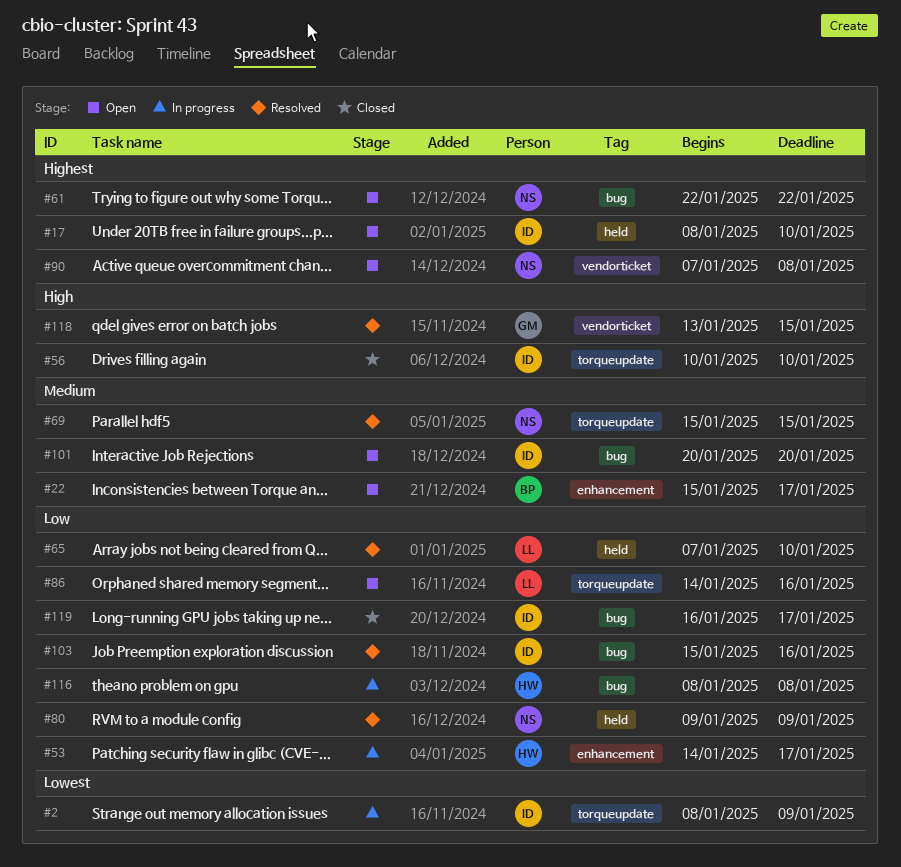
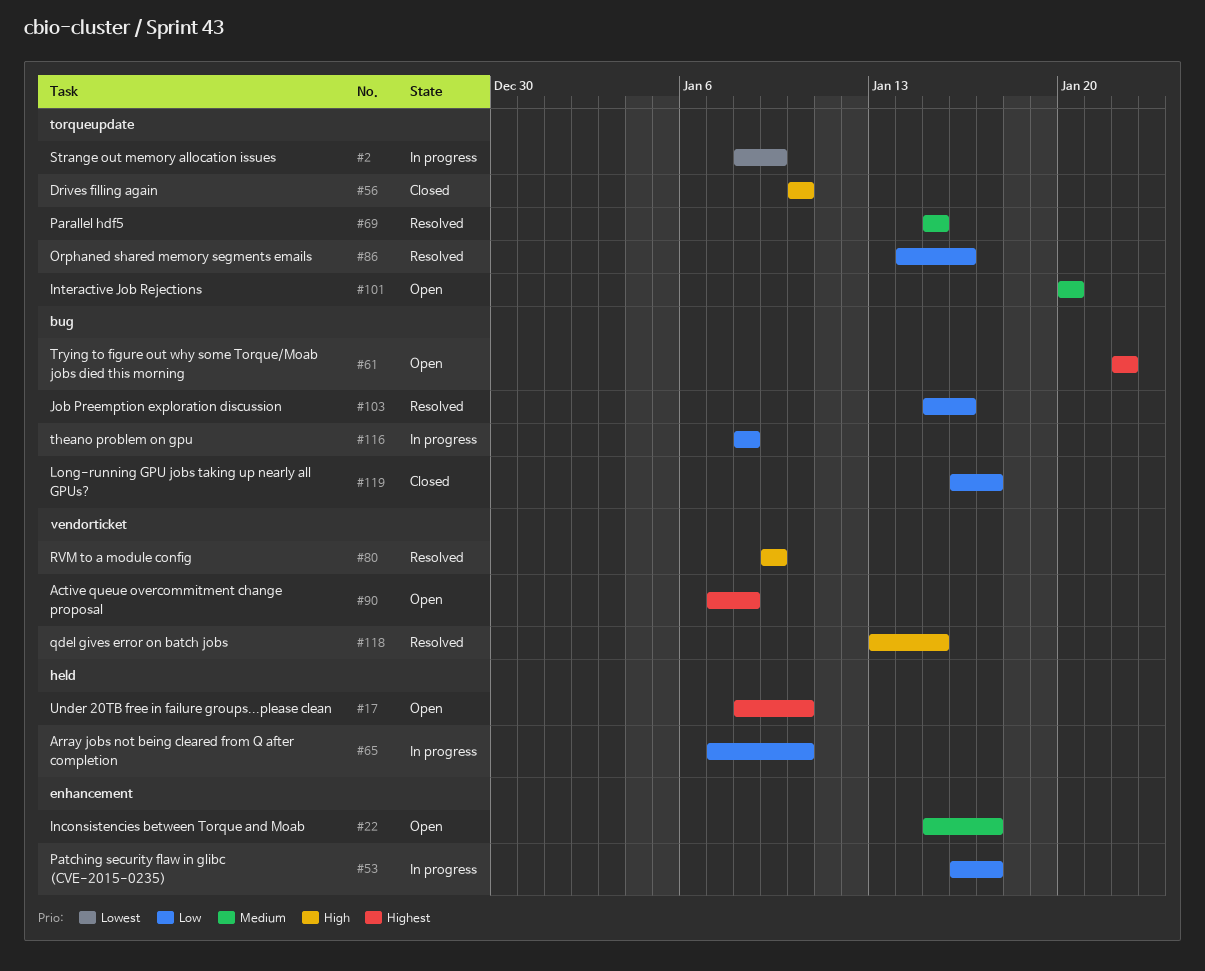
#53, start: Jan 14 -> Jan 16
#65, status: Resolved -> In progress
#80, priority: Low -> High
#80, label: held -> vendorticket
#86, status: Open -> Resolved
#101, label: bug -> torqueupdate

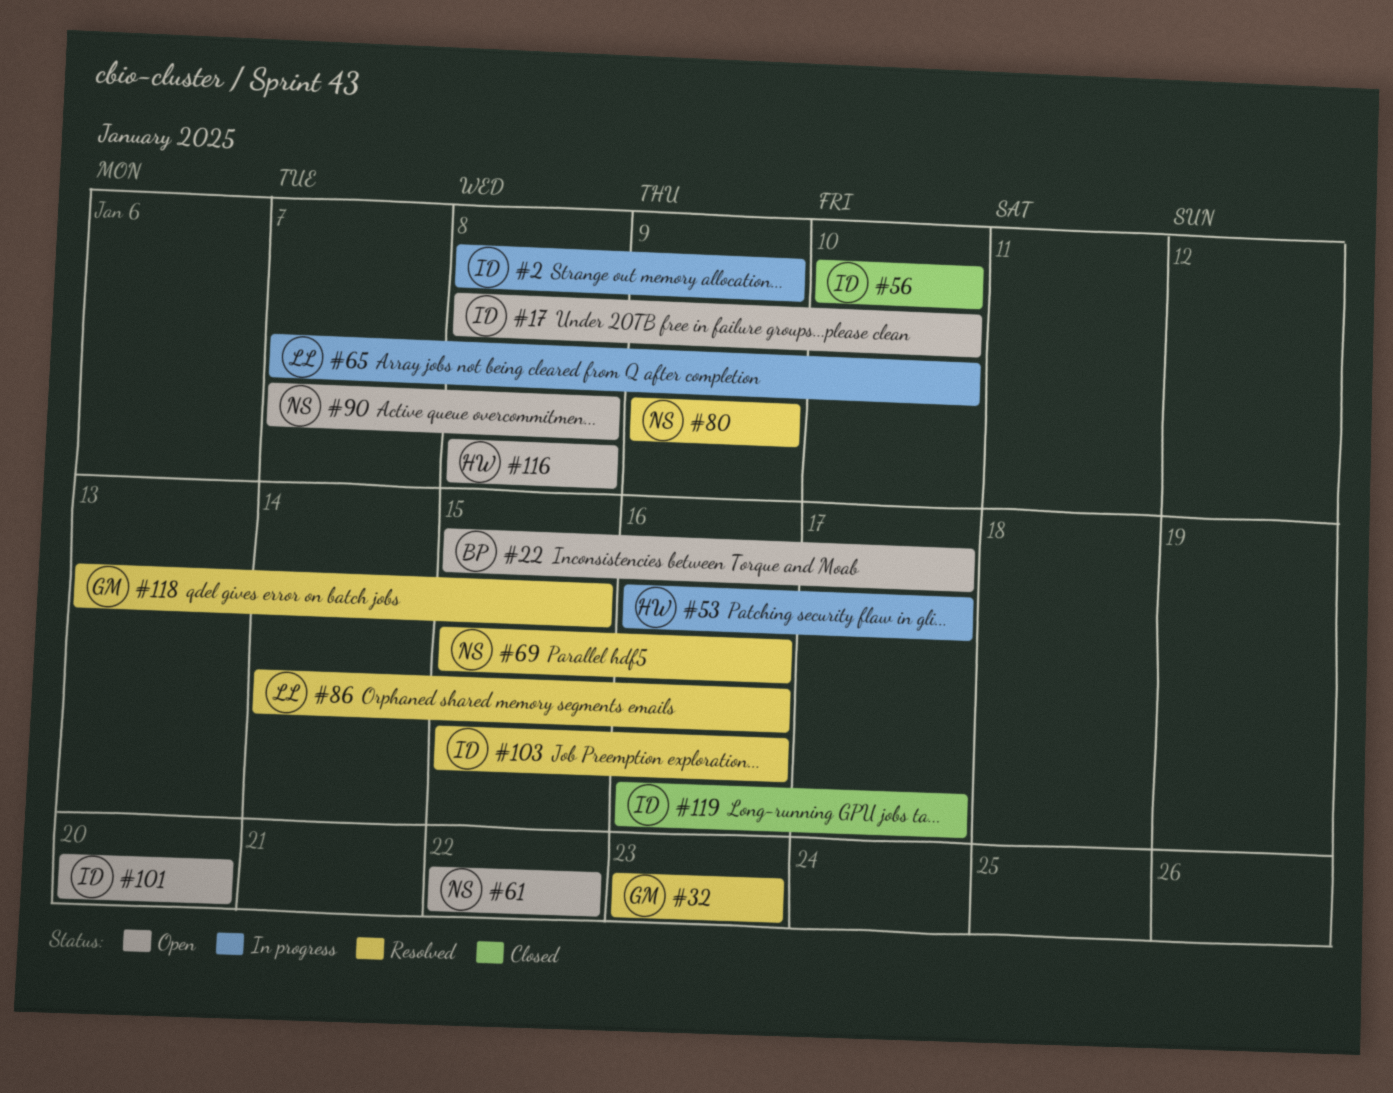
#32: none -> present
#69, due: Jan 15 -> Jan 16
#116, status: In progress -> Open

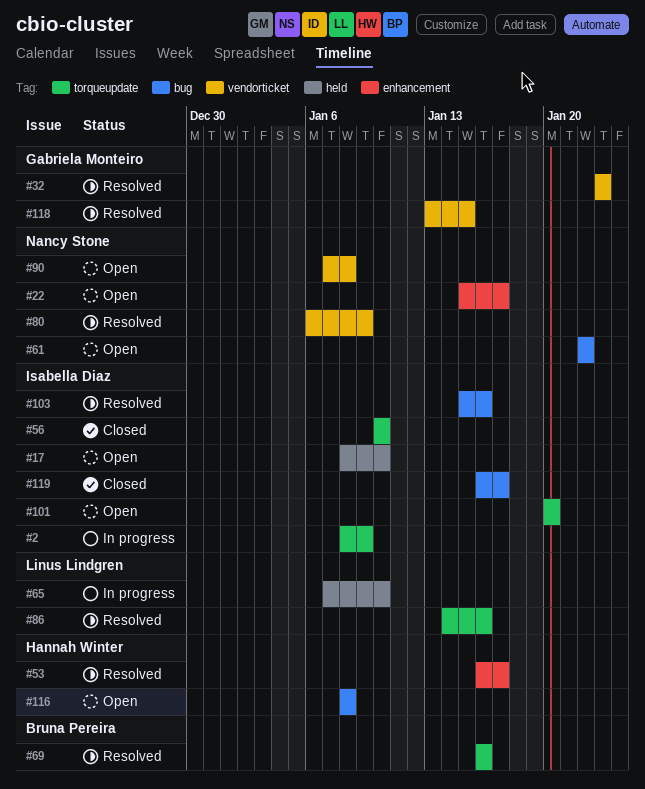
#22, owner: Bruna Pereira -> Nancy Stone
#53, status: In progress -> Resolved
#69, owner: Nancy Stone -> Bruna Pereira
#69, start: Jan 15 -> Jan 16
#80, start: Jan 9 -> Jan 6

